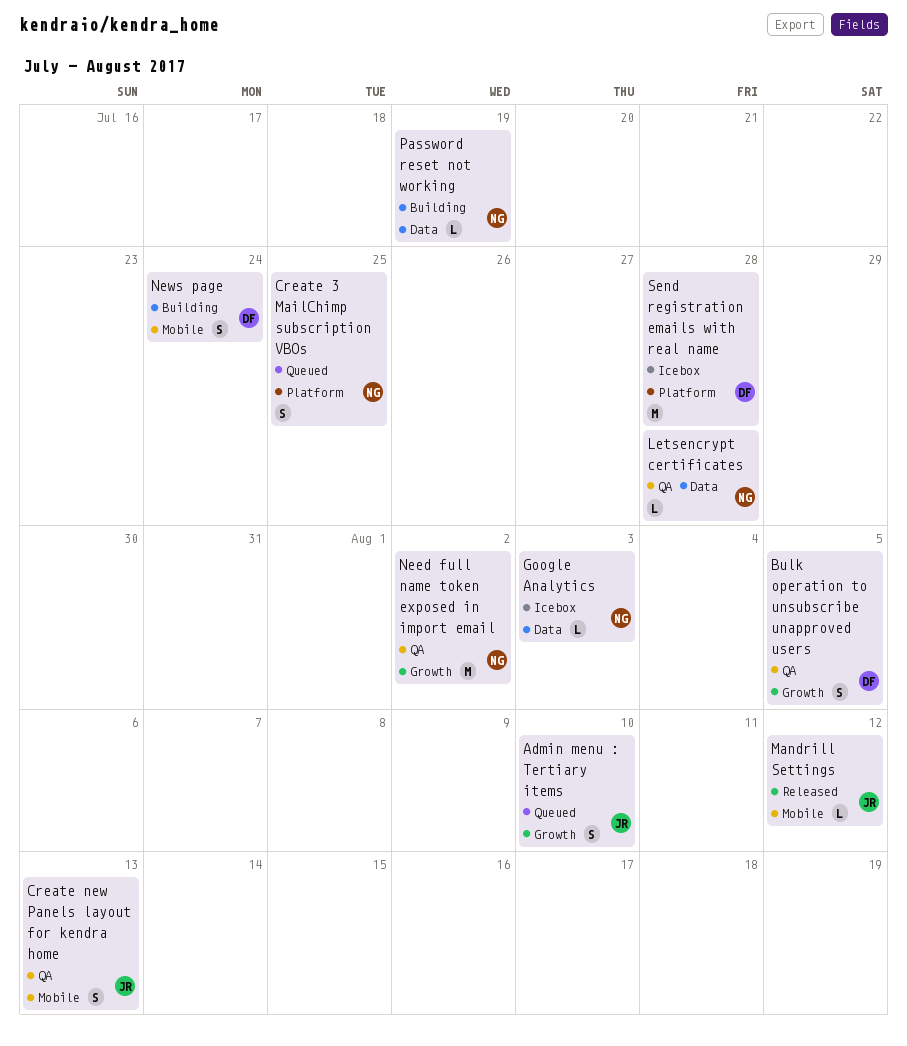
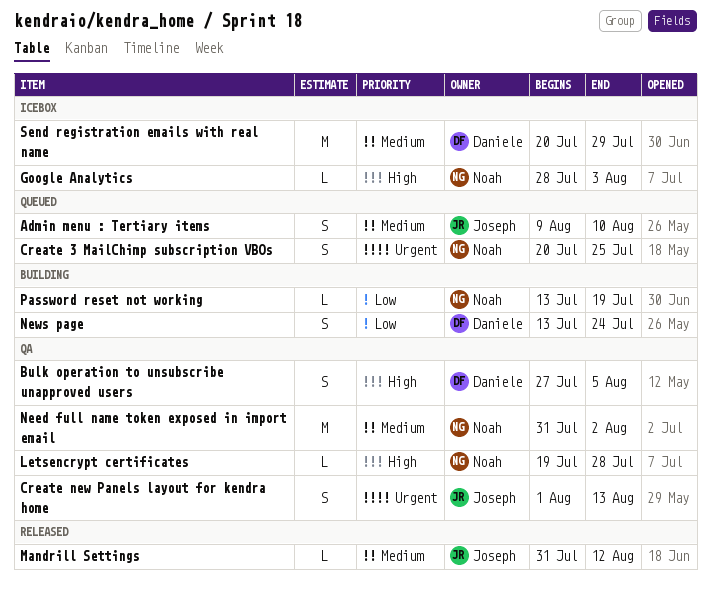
Send registration emails with real name, due: Jul 28 -> Jul 29

